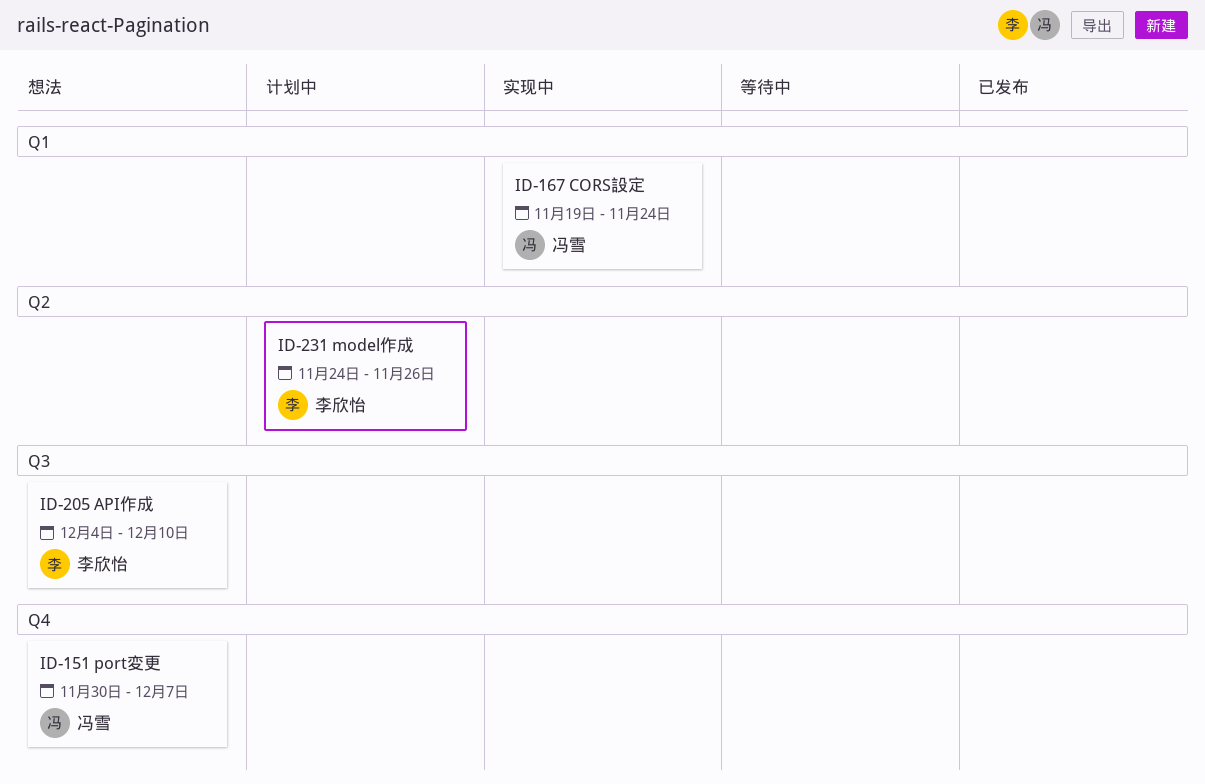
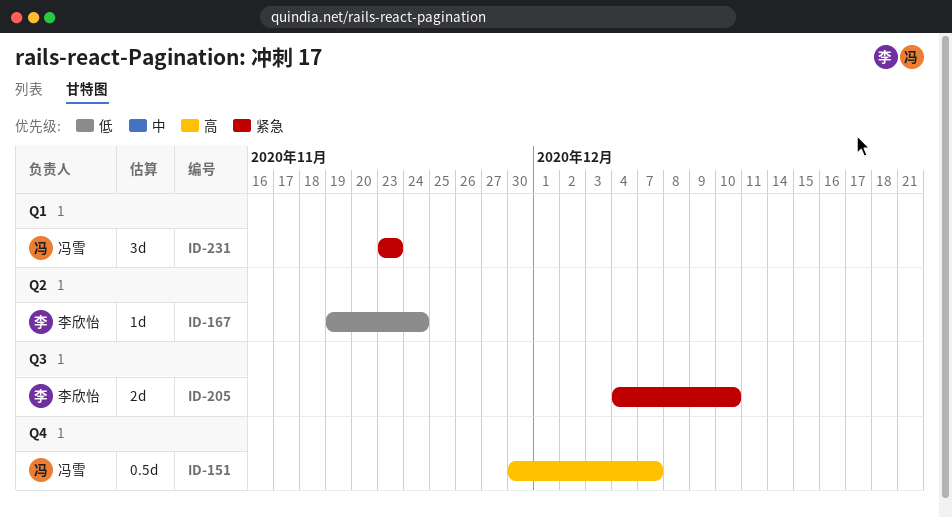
ID-167, owner: 冯雪 -> 李欣怡
ID-167, label: Q1 -> Q2
ID-231, owner: 李欣怡 -> 冯雪
ID-231, label: Q2 -> Q1
ID-231, start: Nov 24 -> Nov 23
ID-231, due: Nov 26 -> Nov 23

